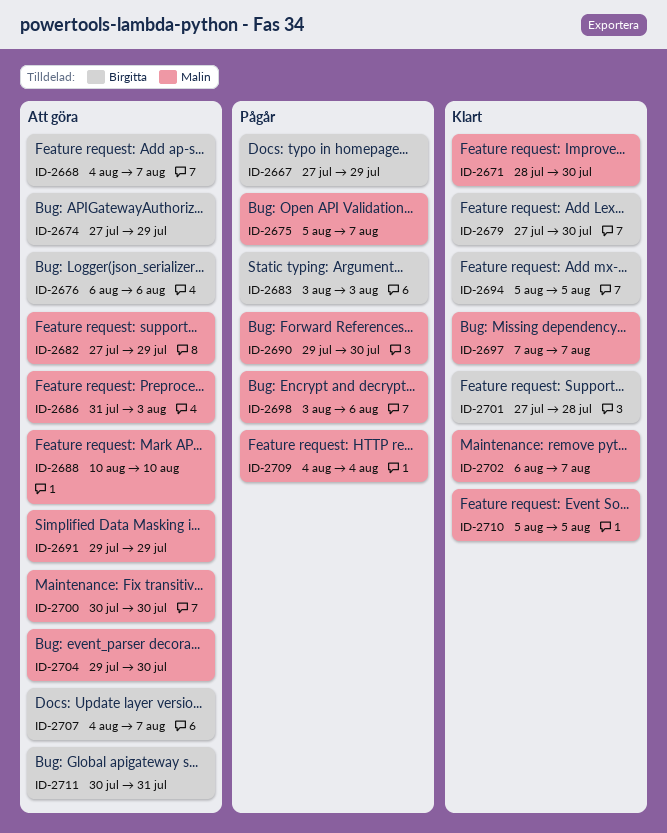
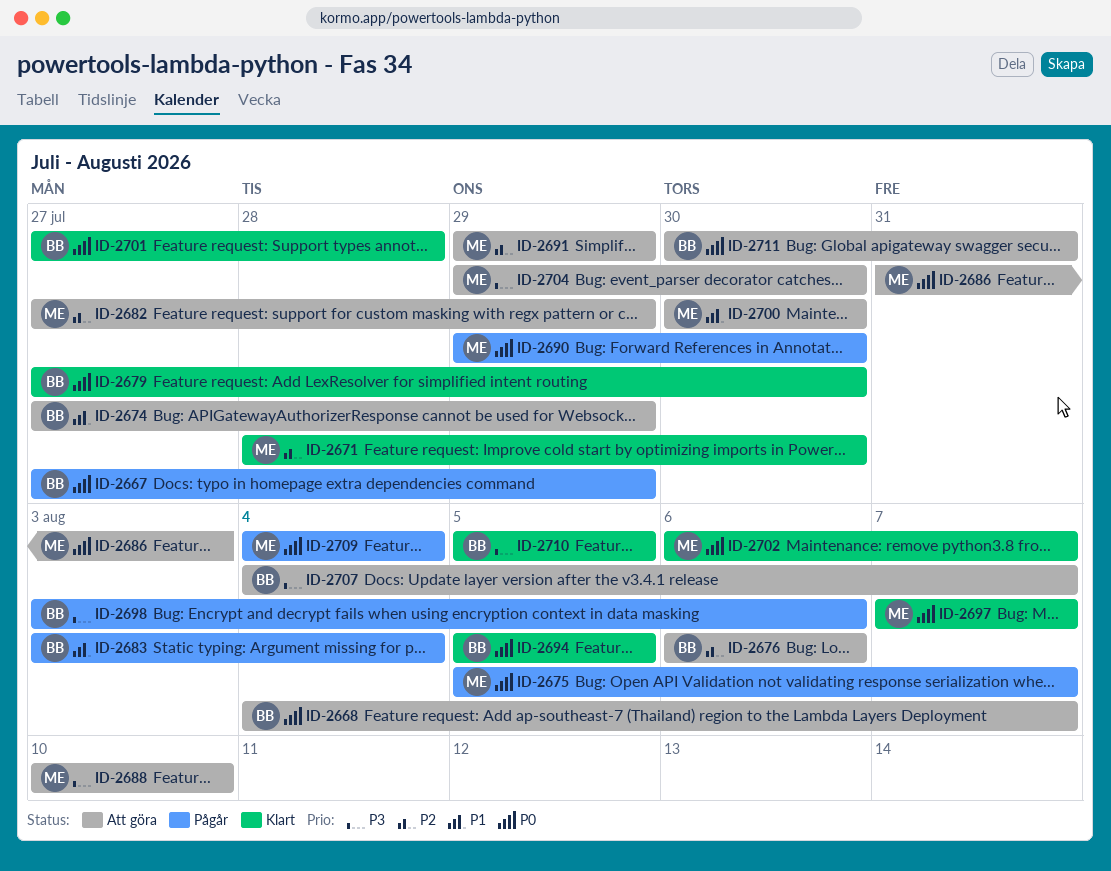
ID-2683, due: Aug 3 -> Aug 4
ID-2698, owner: Malin -> Birgitta
ID-2710, owner: Malin -> Birgitta

